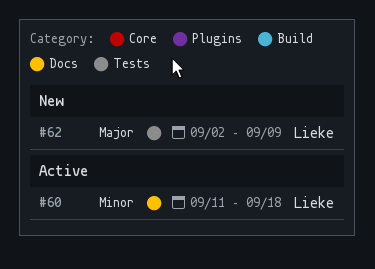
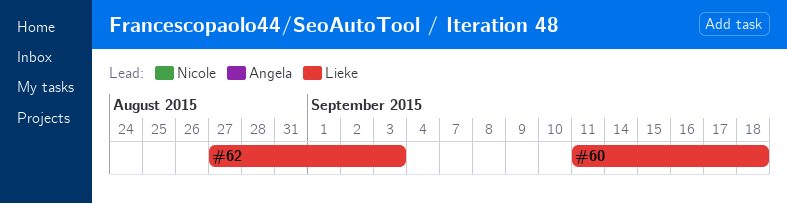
#62, start: Sep 2 -> Aug 27
#62, due: Sep 9 -> Sep 3

